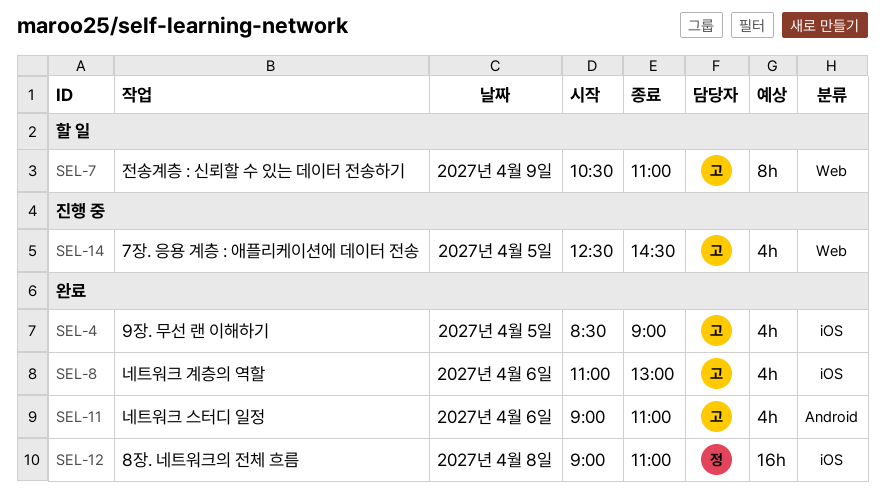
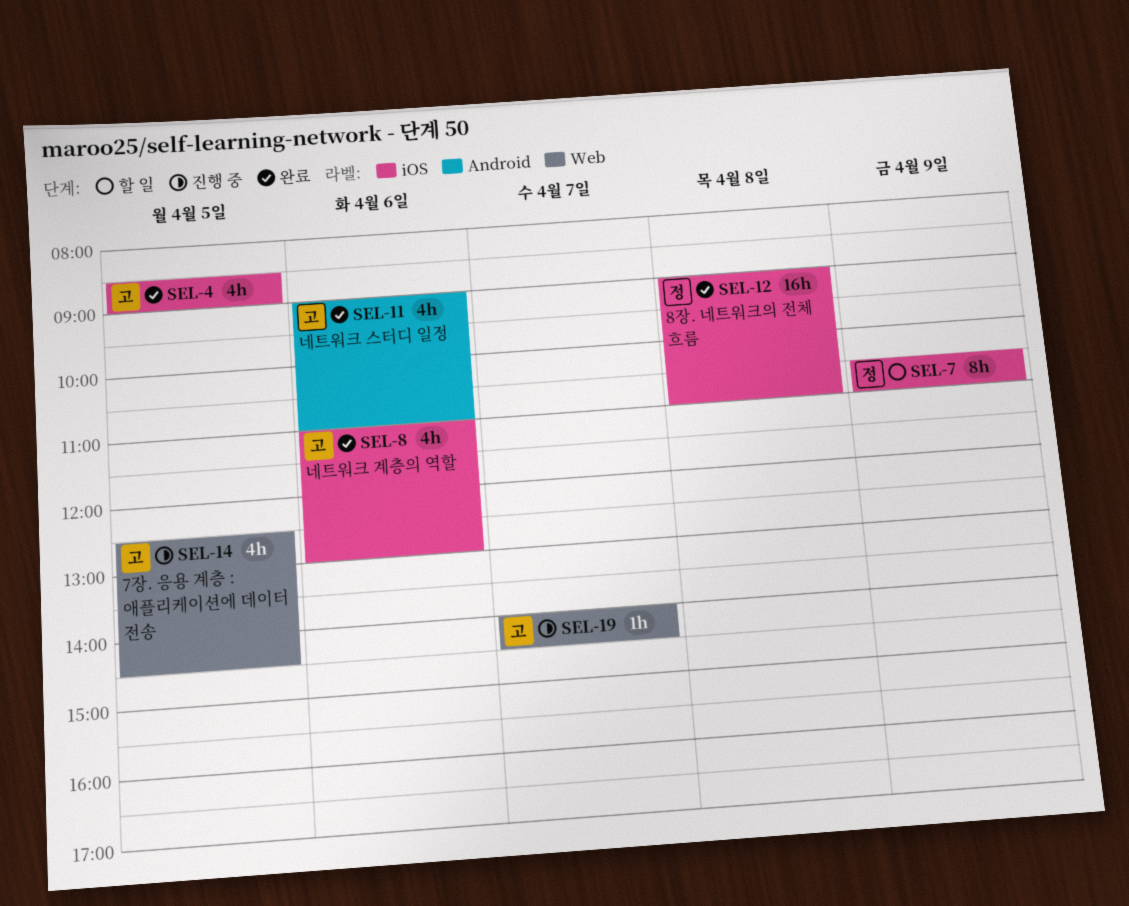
SEL-7, owner: 고 -> 정
SEL-7, label: Web -> iOS
SEL-19: none -> present

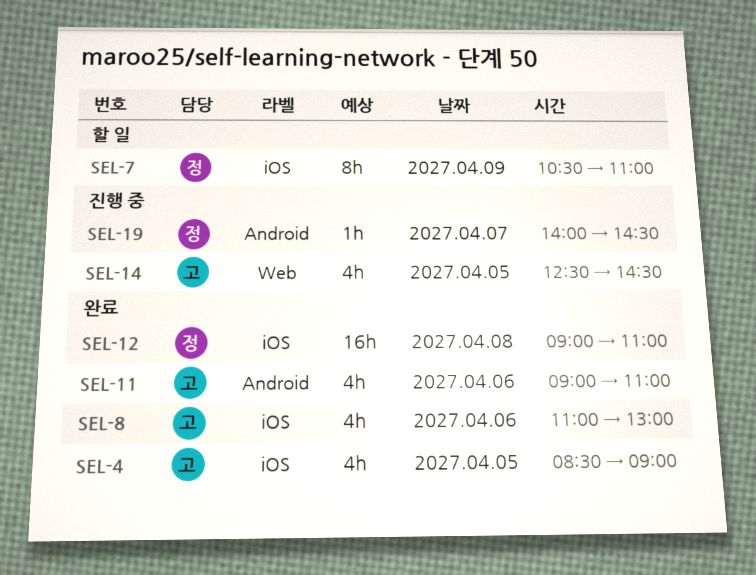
SEL-19, owner: 고 -> 정
SEL-19, label: Web -> Android

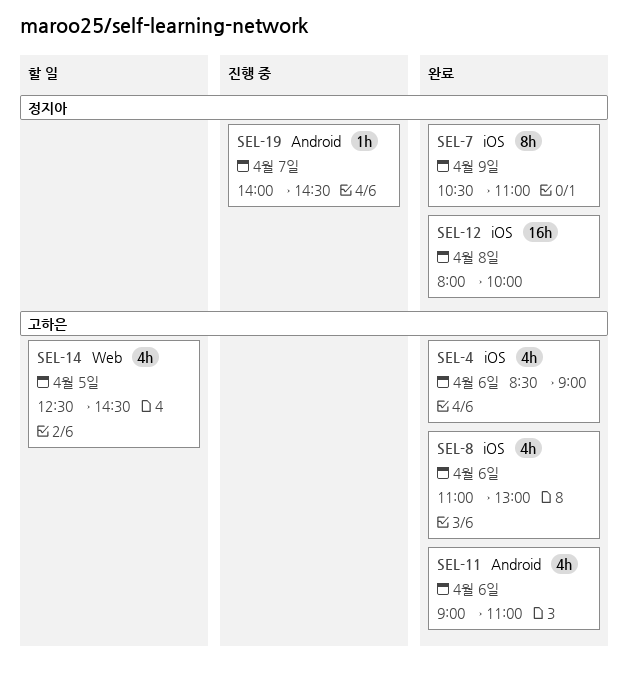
SEL-4, day: Apr 5 -> Apr 6
SEL-7, status: 할 일 -> 완료
SEL-12, begins: 09:00 -> 08:00
SEL-12, ends: 11:00 -> 10:00
SEL-14, status: 진행 중 -> 할 일

